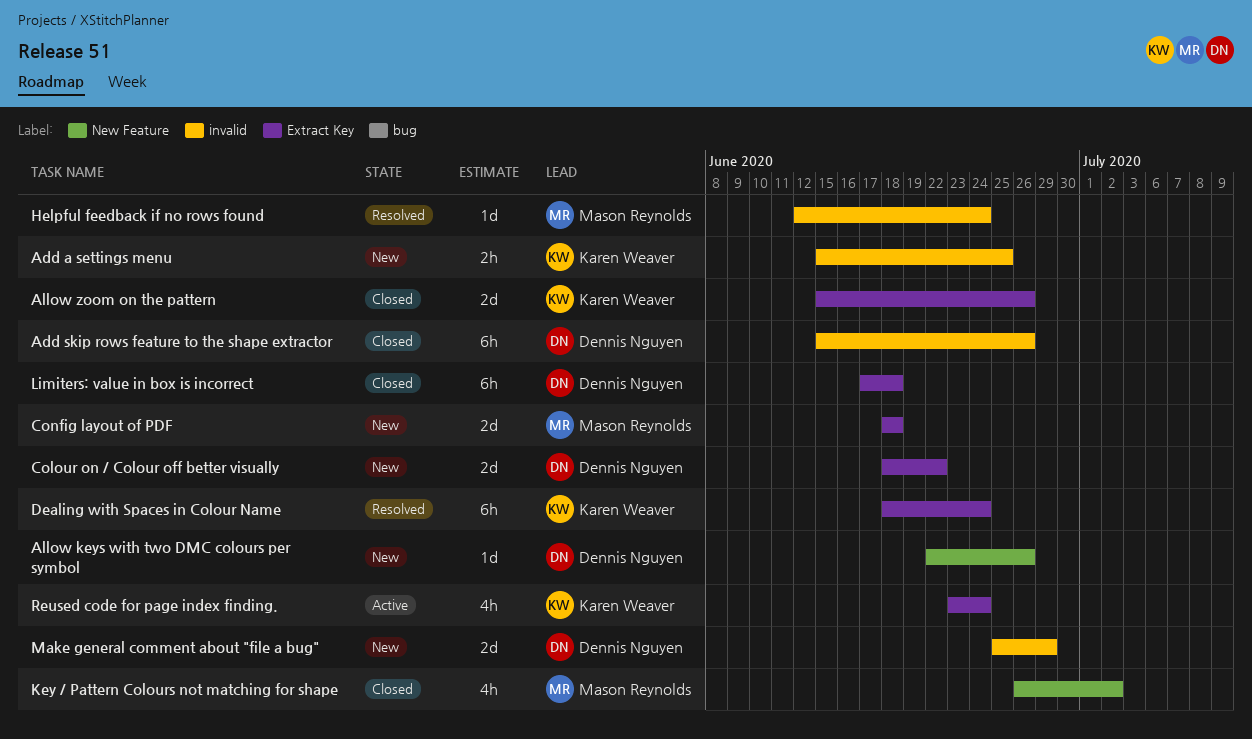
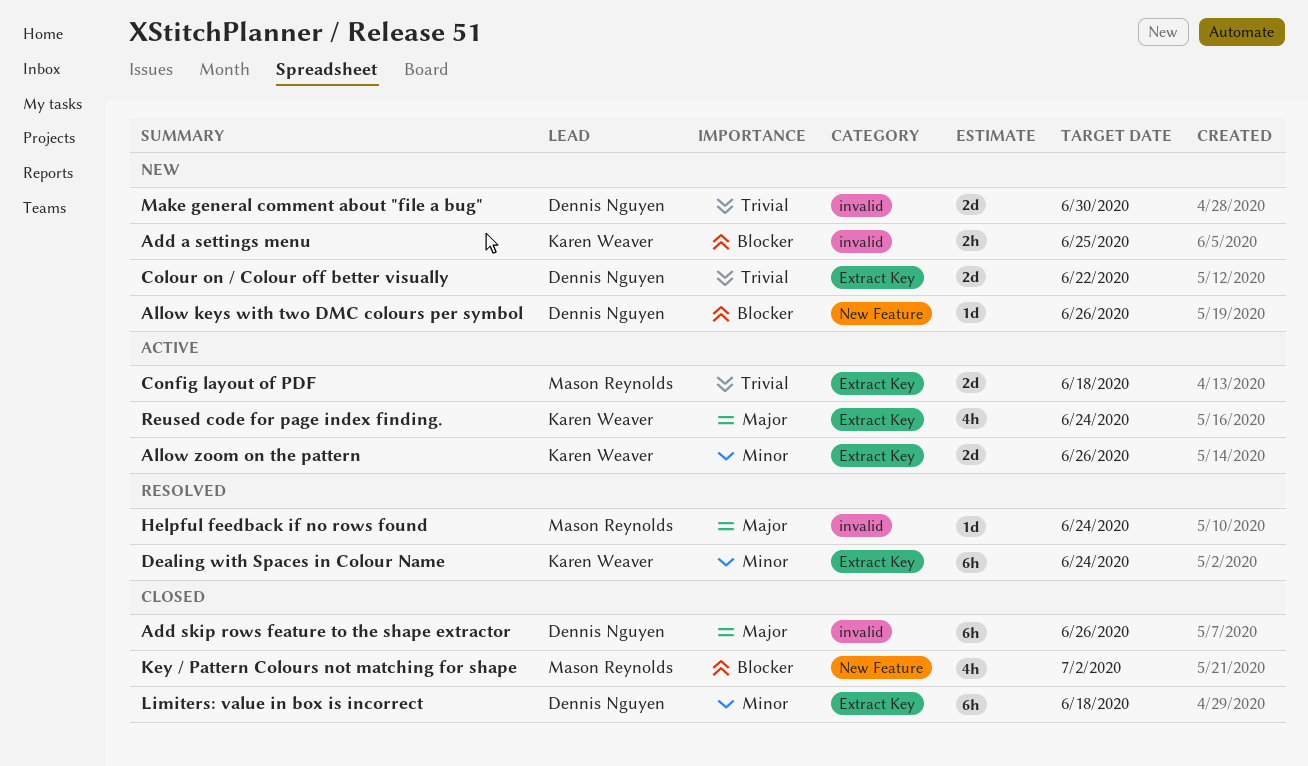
Allow zoom on the pattern, status: Closed -> Active
Config layout of PDF, status: New -> Active
Make general comment about "file a bug", due: Jun 29 -> Jun 30

